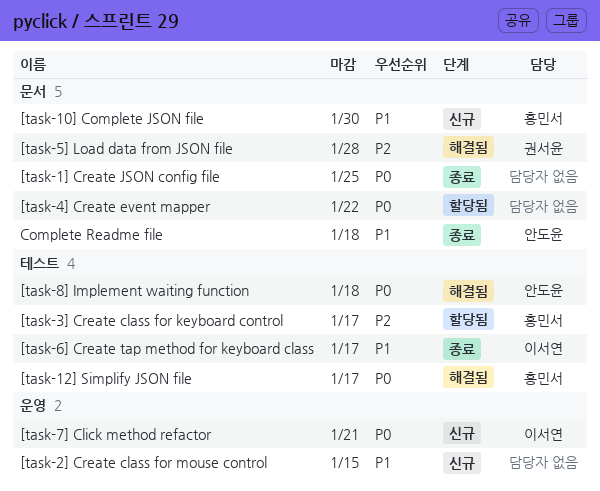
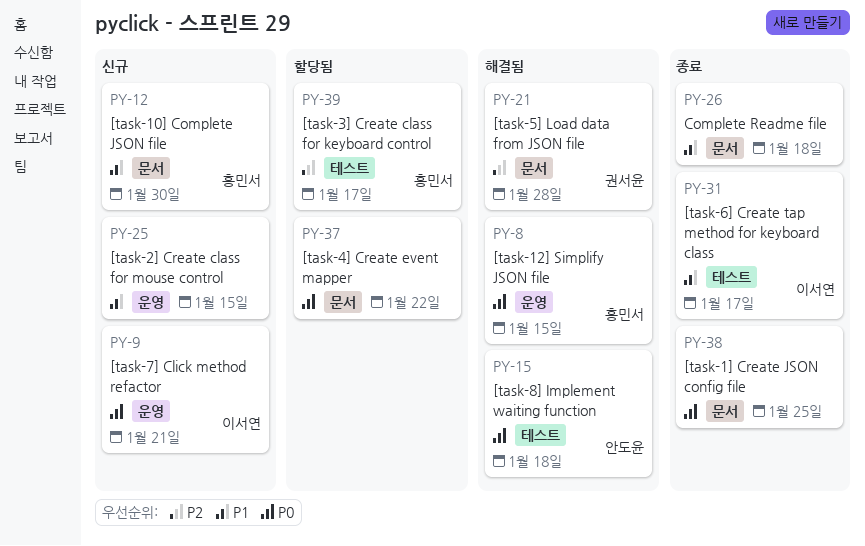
[task-12] Simplify JSON file, label: 테스트 -> 운영
[task-12] Simplify JSON file, due: Jan 17 -> Jan 15
Complete Readme file, owner: 안도윤 -> none

